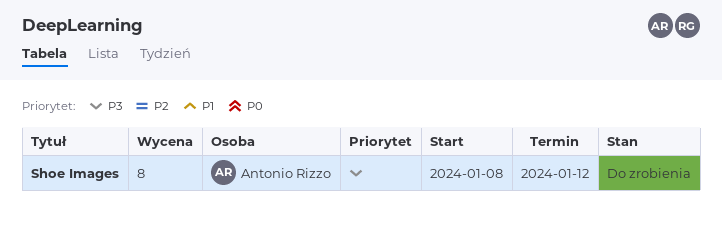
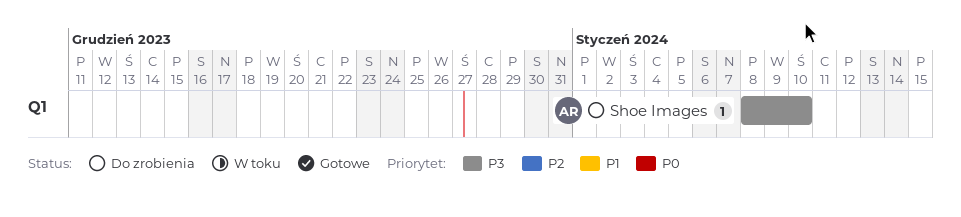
Shoe Images, estimate: 8 -> 1
Shoe Images, due: Jan 12 -> Jan 10

